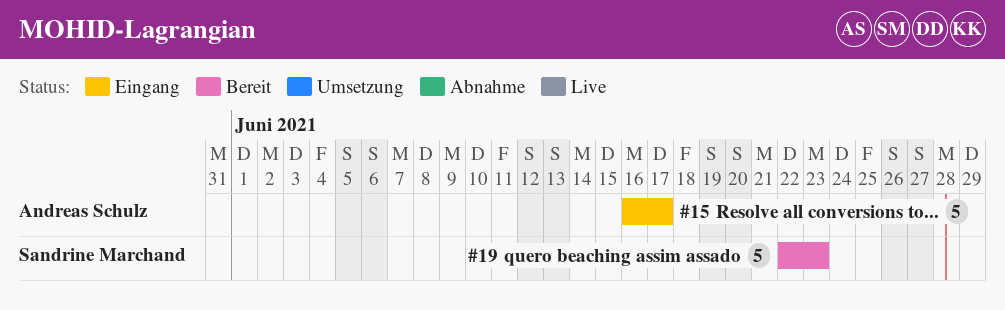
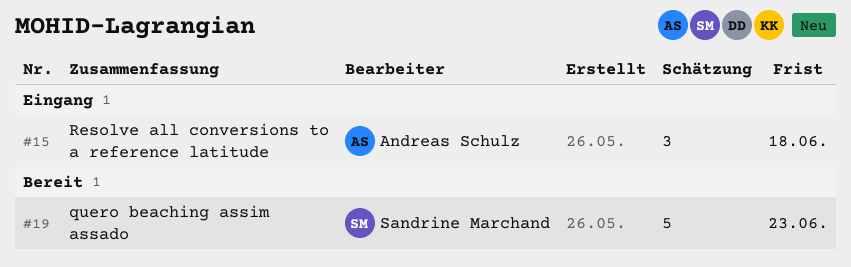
#15, estimate: 5 -> 3
#15, due: Jun 17 -> Jun 18

